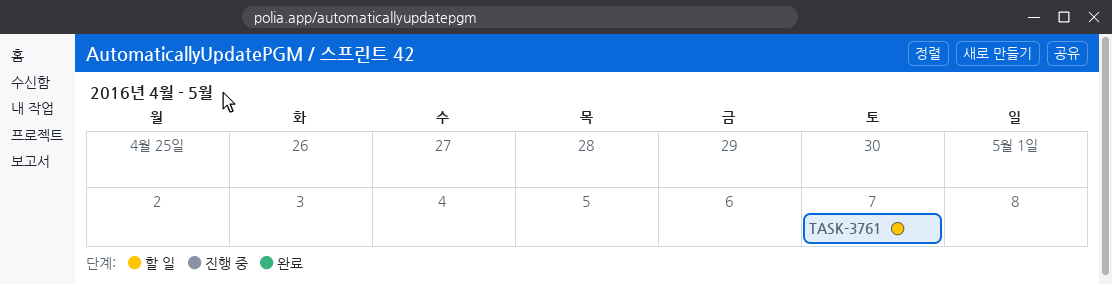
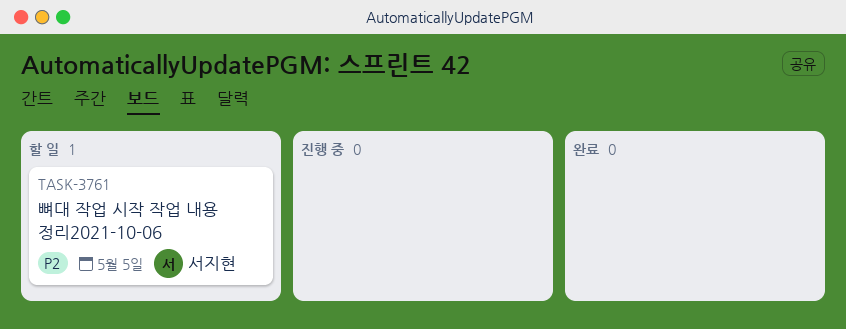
TASK-3761, due: May 7 -> May 5

